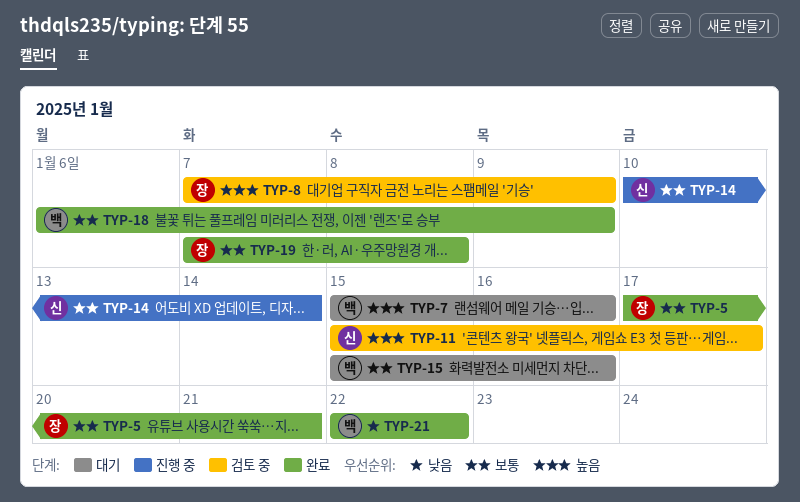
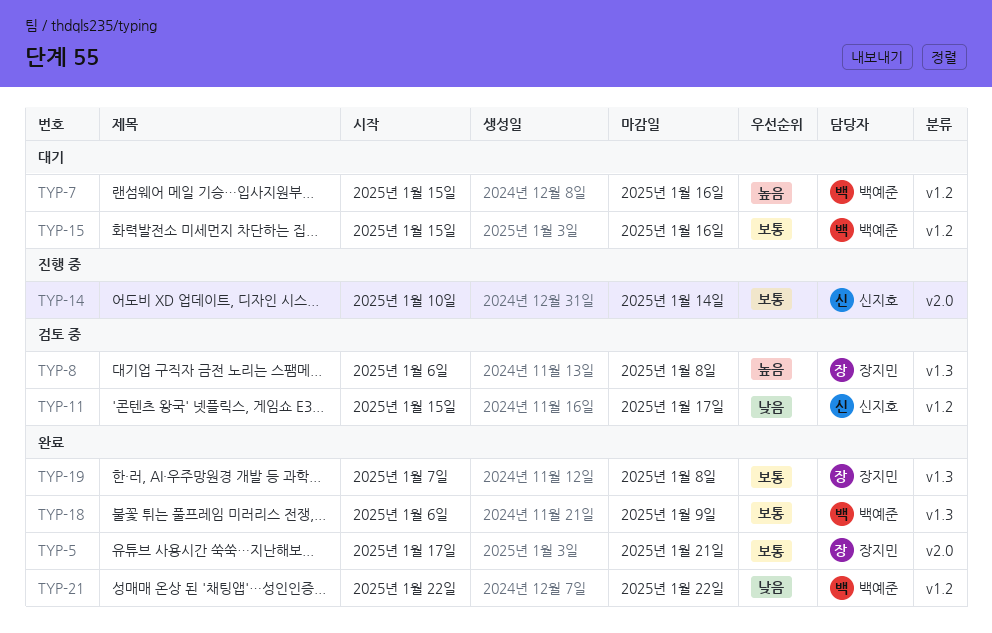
TYP-8, start: Jan 7 -> Jan 6
TYP-8, due: Jan 9 -> Jan 8
TYP-11, priority: 높음 -> 낮음

